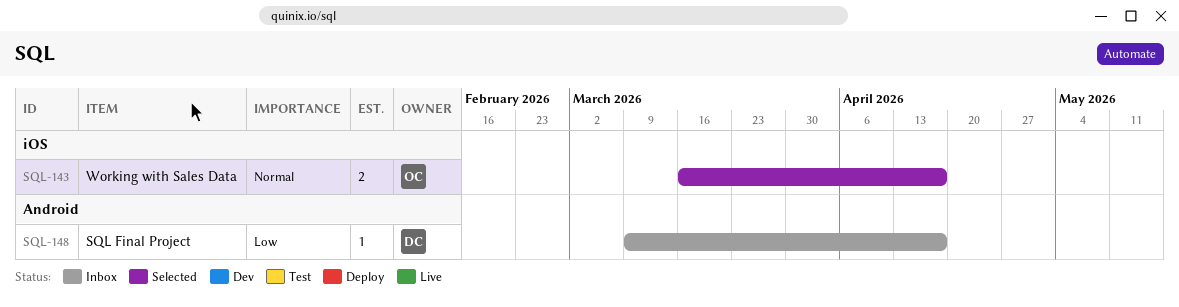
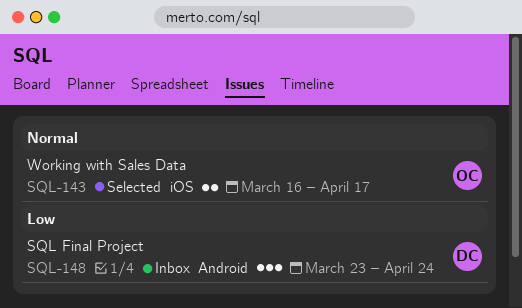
SQL-148, estimate: 1 -> 3
SQL-148, start: Mar 9 -> Mar 23
SQL-148, due: Apr 17 -> Apr 24

